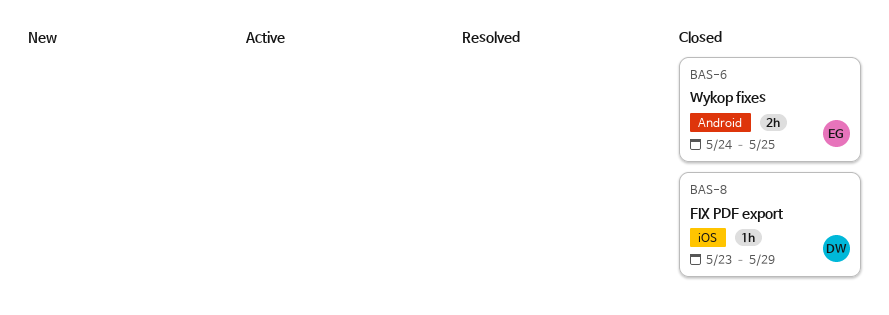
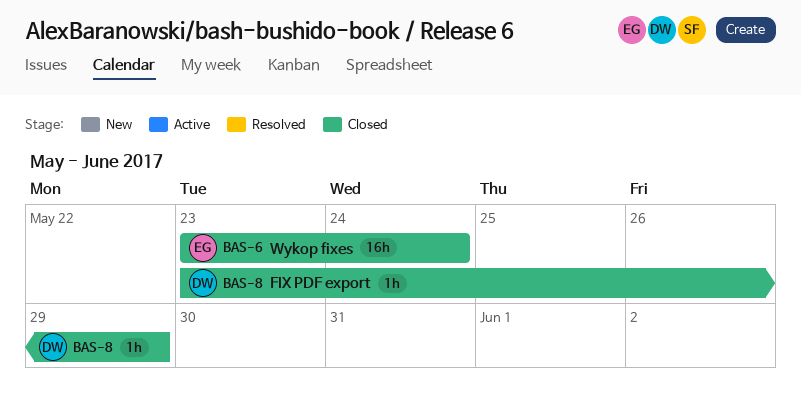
BAS-6, estimate: 2h -> 16h
BAS-6, start: May 24 -> May 23
BAS-6, due: May 25 -> May 24

